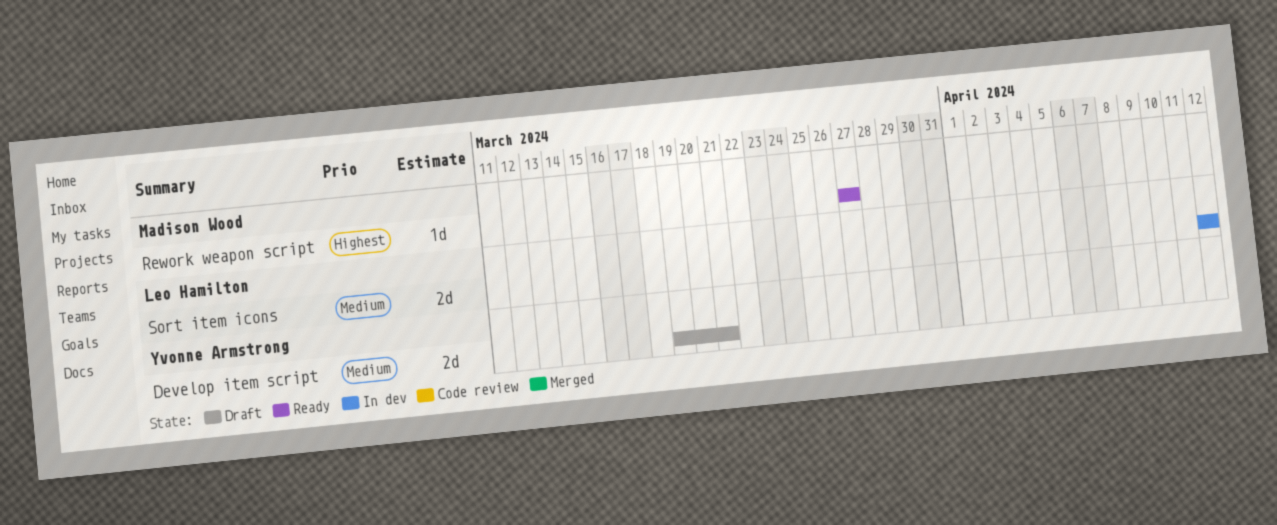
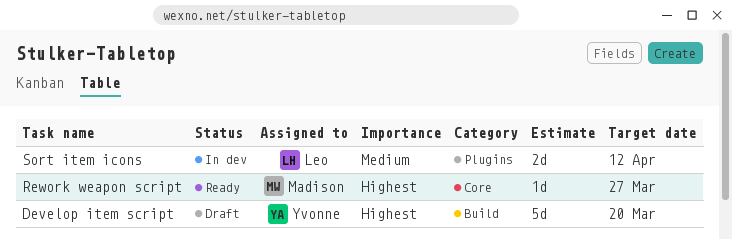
Develop item script, priority: Medium -> Highest
Develop item script, estimate: 2d -> 5d
Develop item script, due: Mar 21 -> Mar 20

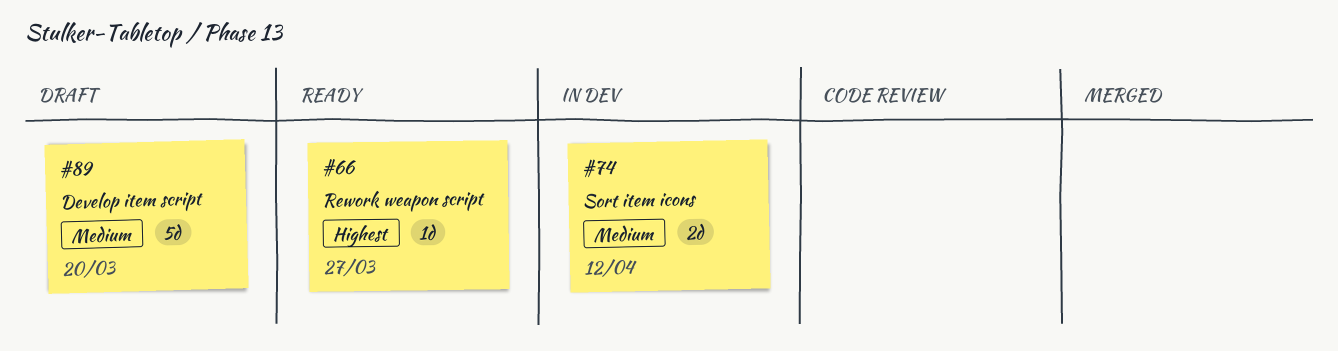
Develop item script, priority: Highest -> Medium

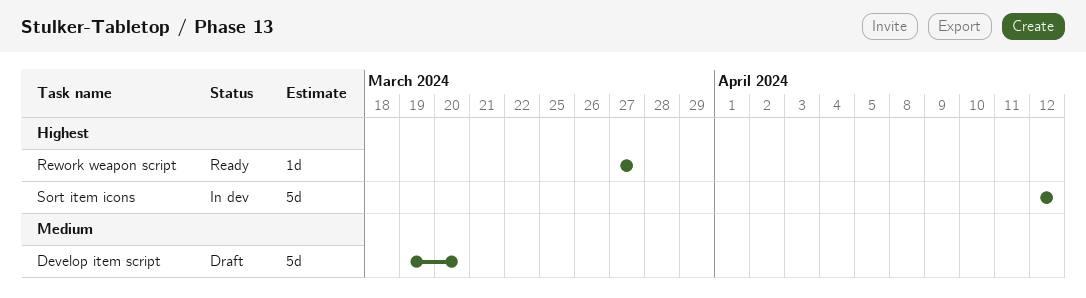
Sort item icons, priority: Medium -> Highest
Sort item icons, estimate: 2d -> 5d

